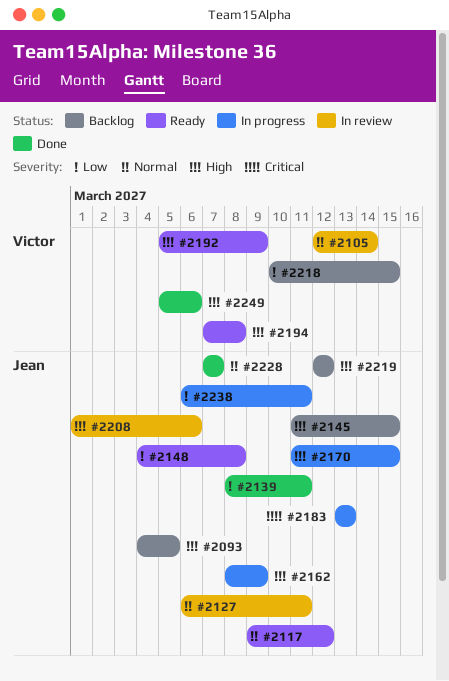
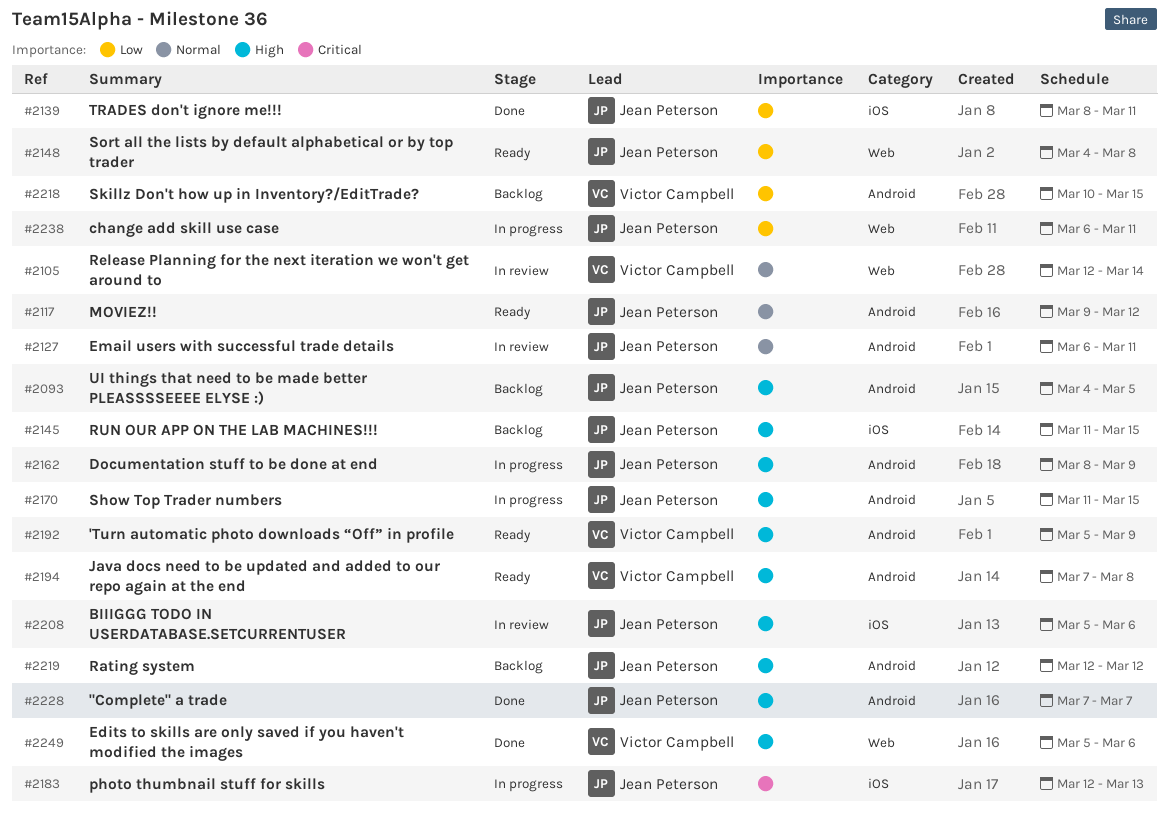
#2183, start: Mar 13 -> Mar 12
#2208, start: Mar 1 -> Mar 5
#2228, priority: Normal -> High

